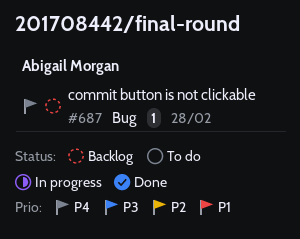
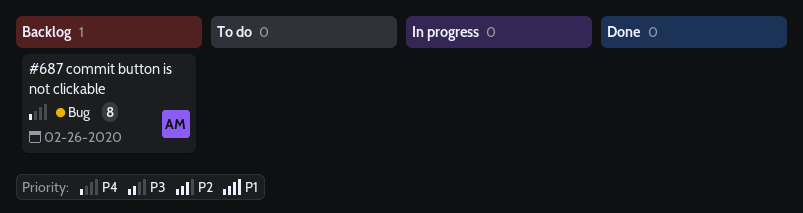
#687, estimate: 1 -> 8
#687, due: Feb 28 -> Feb 26

